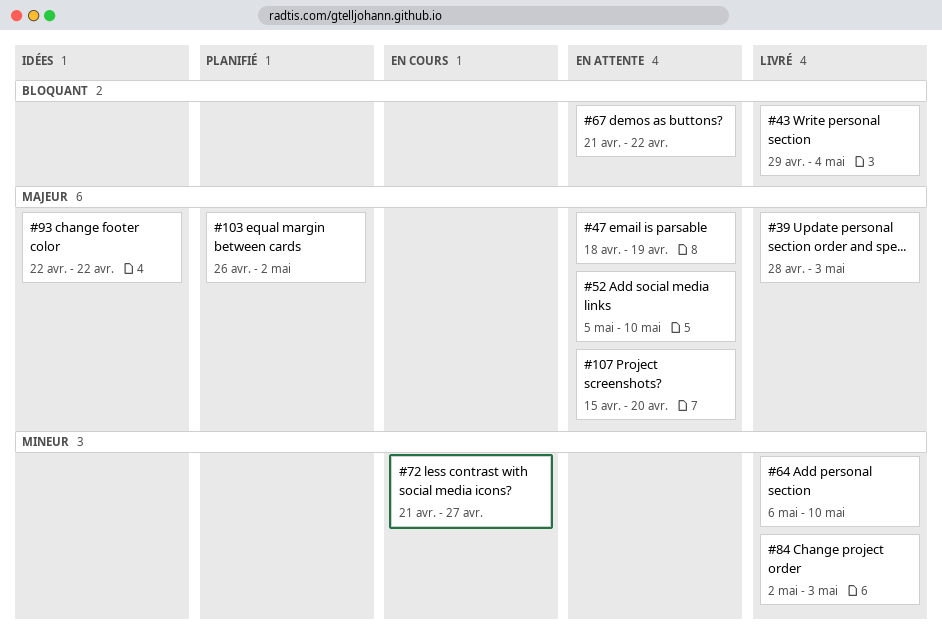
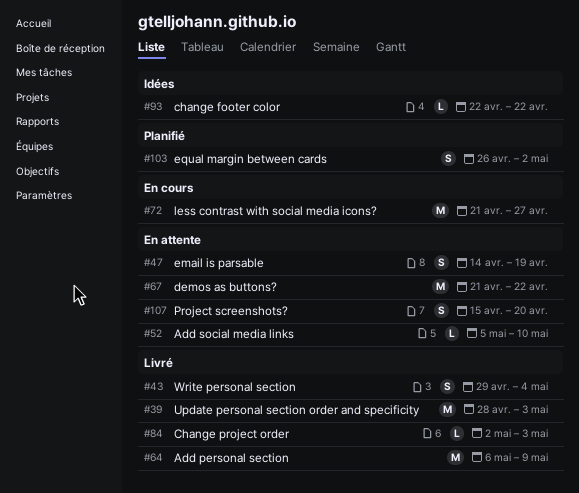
#47, start: Apr 18 -> Apr 14
#64, due: May 10 -> May 9

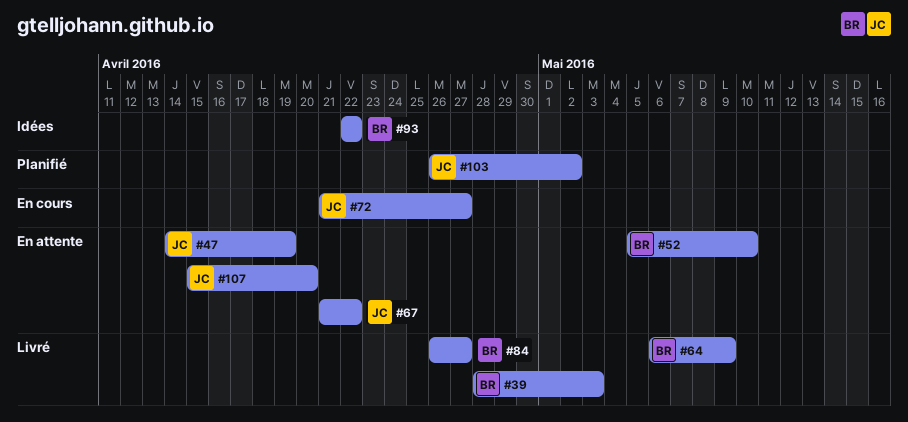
#43: present -> none
#84, start: May 2 -> Apr 26
#84, due: May 3 -> Apr 27

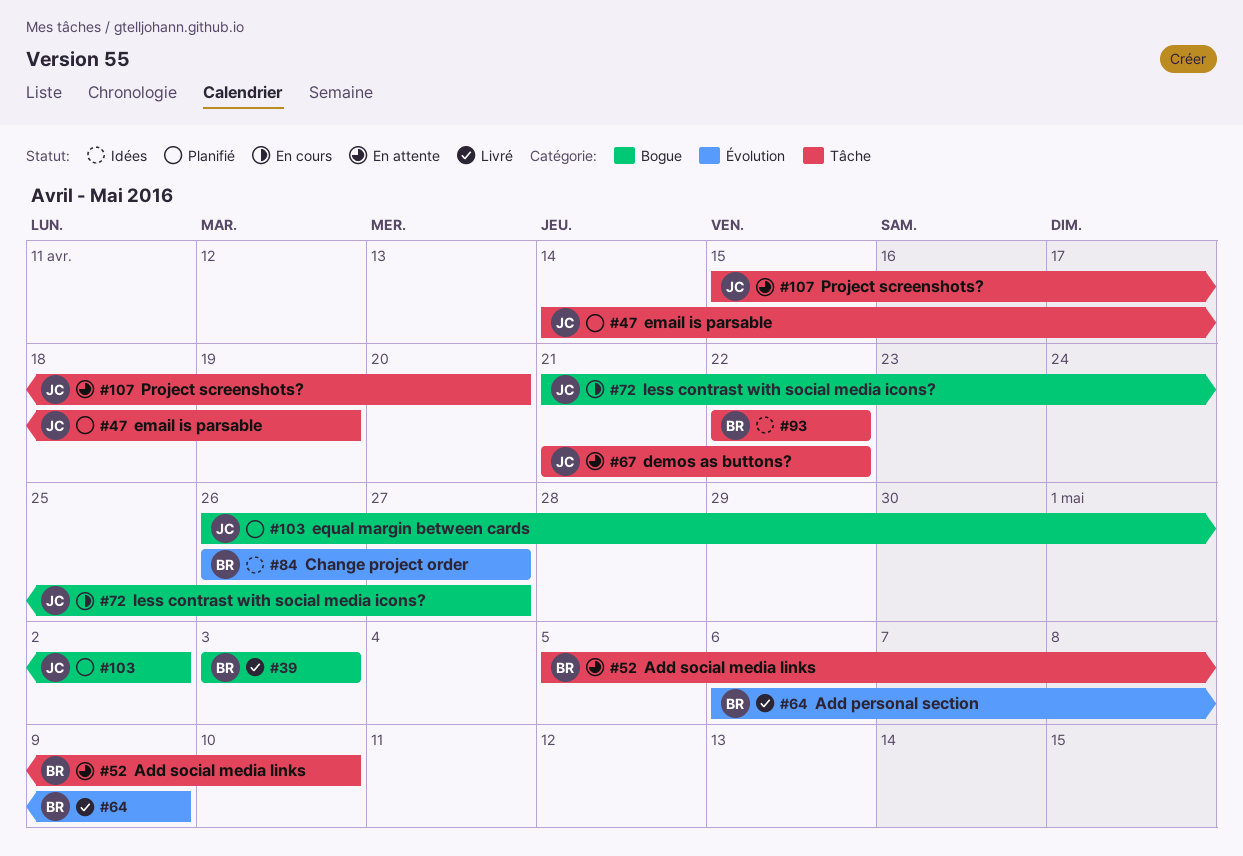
#39, start: Apr 28 -> May 3
#47, status: En attente -> Planifié
#84, status: Livré -> Idées

